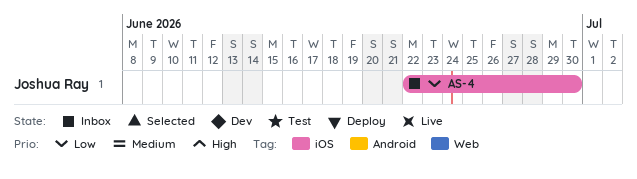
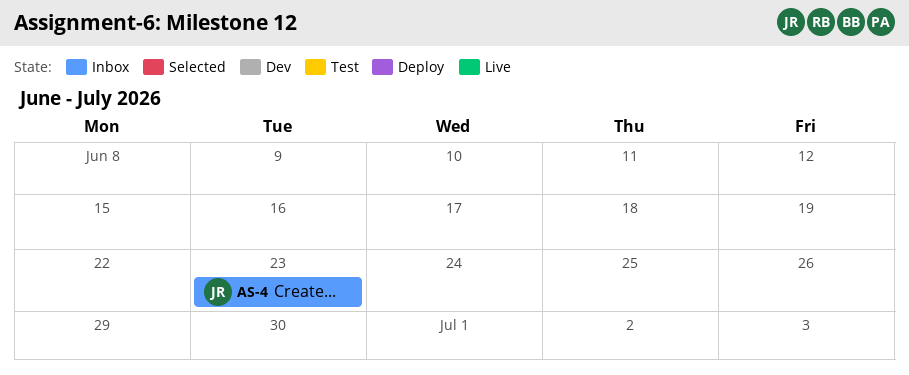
AS-4, start: Jun 22 -> Jun 23
AS-4, due: Jun 30 -> Jun 23

